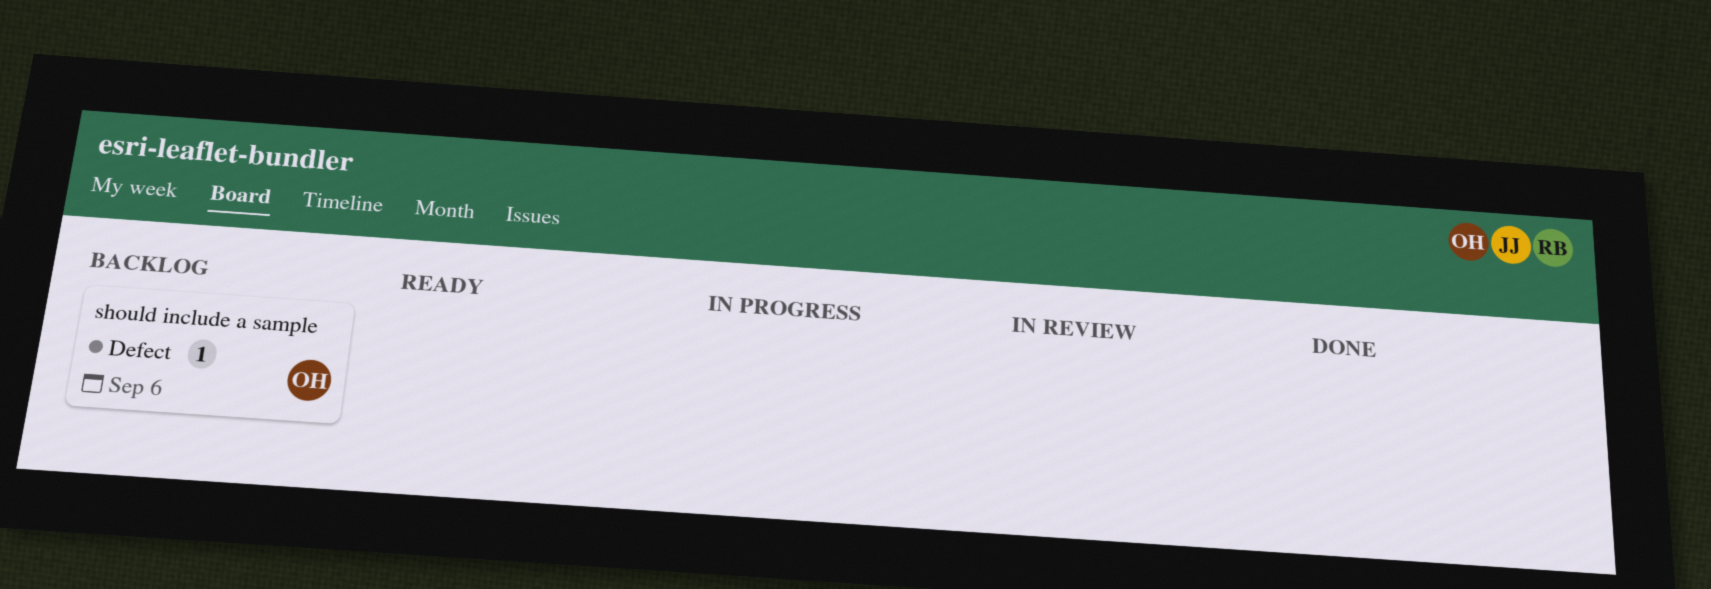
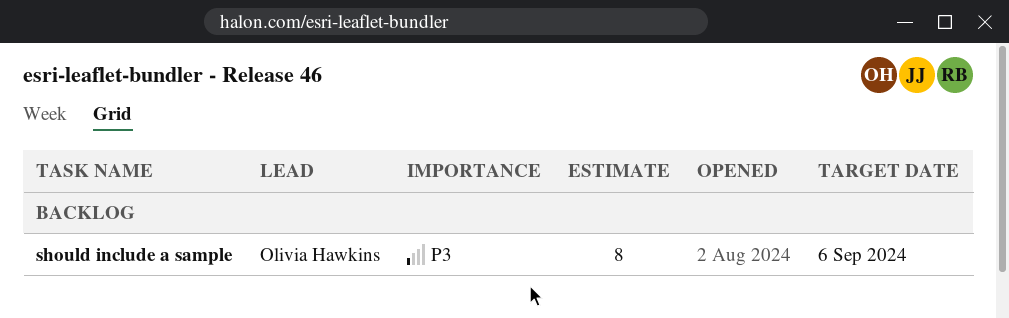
should include a sample, estimate: 1 -> 8

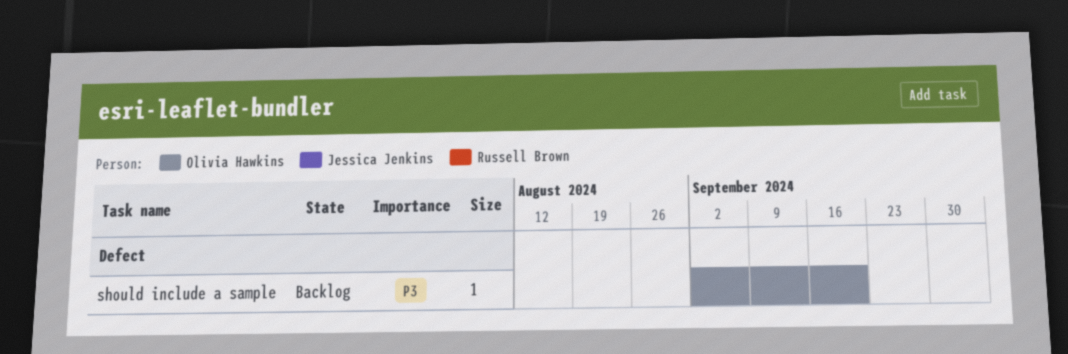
should include a sample, estimate: 8 -> 1
should include a sample, due: Sep 6 -> Sep 20

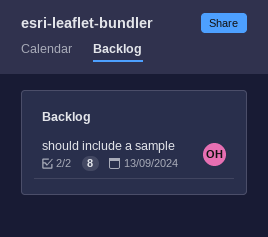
should include a sample, estimate: 1 -> 8
should include a sample, due: Sep 20 -> Sep 13

